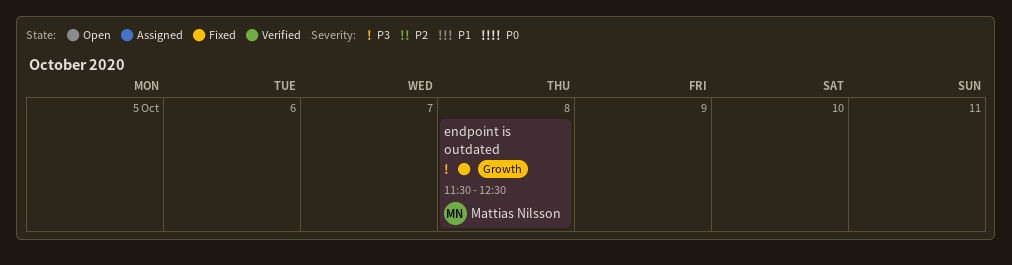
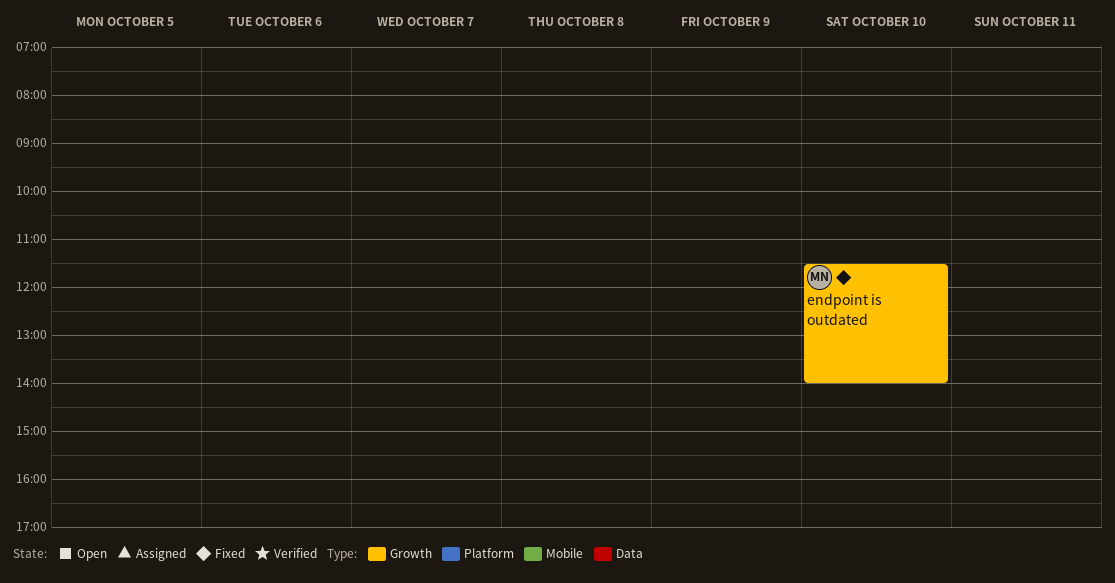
endpoint is outdated, day: Oct 8 -> Oct 10
endpoint is outdated, ends: 12:30 -> 14:00

